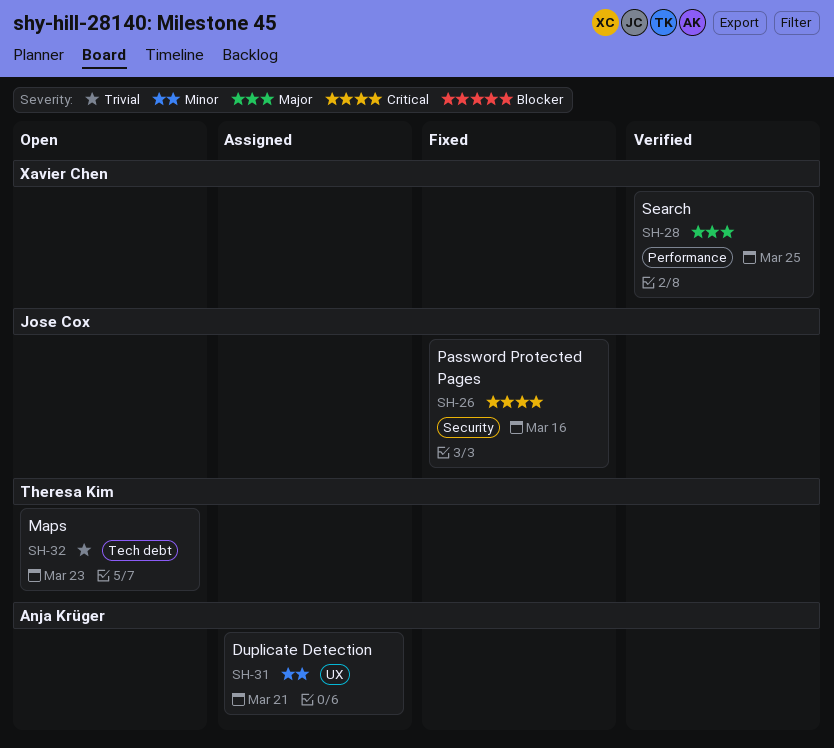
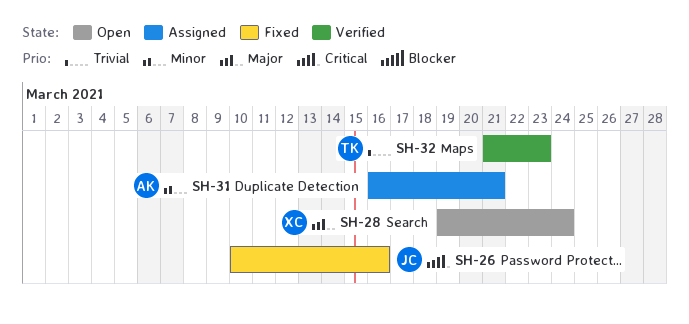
SH-28, status: Verified -> Open
SH-28, due: Mar 25 -> Mar 24
SH-32, status: Open -> Verified

